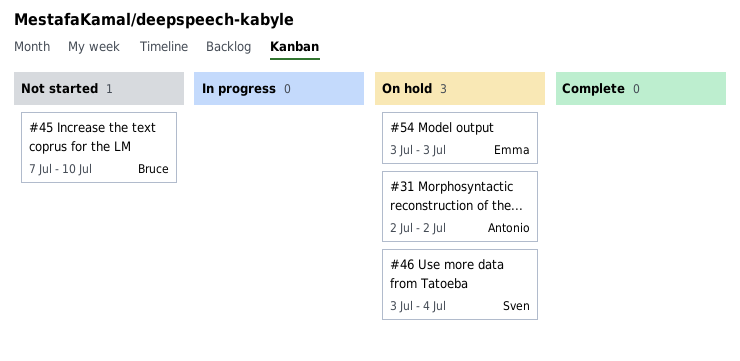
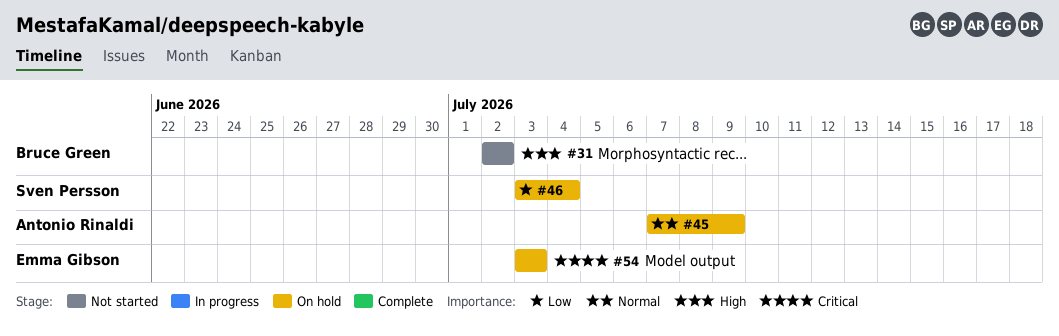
#31, status: On hold -> Not started
#31, owner: Antonio Rinaldi -> Bruce Green
#45, status: Not started -> On hold
#45, owner: Bruce Green -> Antonio Rinaldi
#45, due: Jul 10 -> Jul 9

